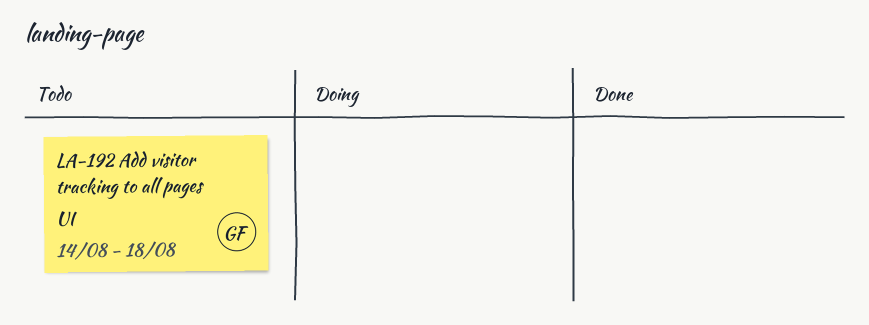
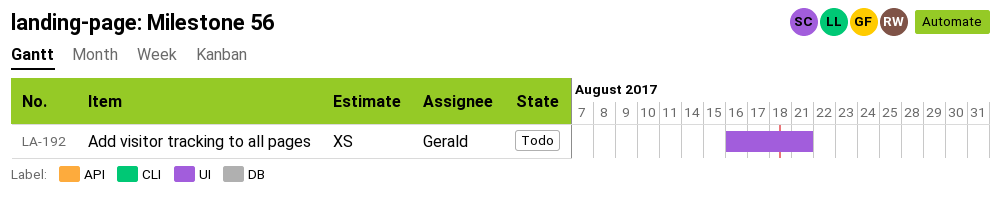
LA-192, start: Aug 14 -> Aug 16
LA-192, due: Aug 18 -> Aug 21

